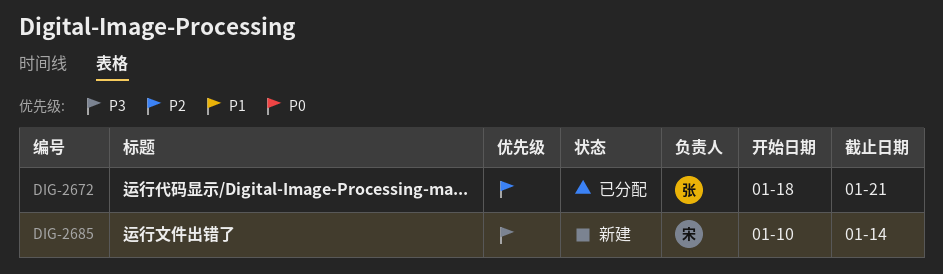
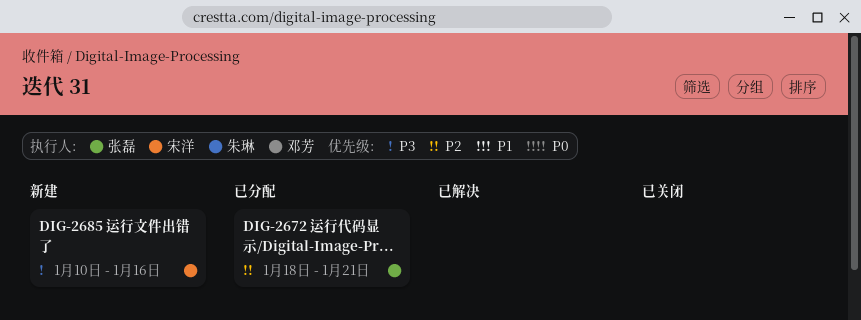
DIG-2685, due: Jan 14 -> Jan 16

